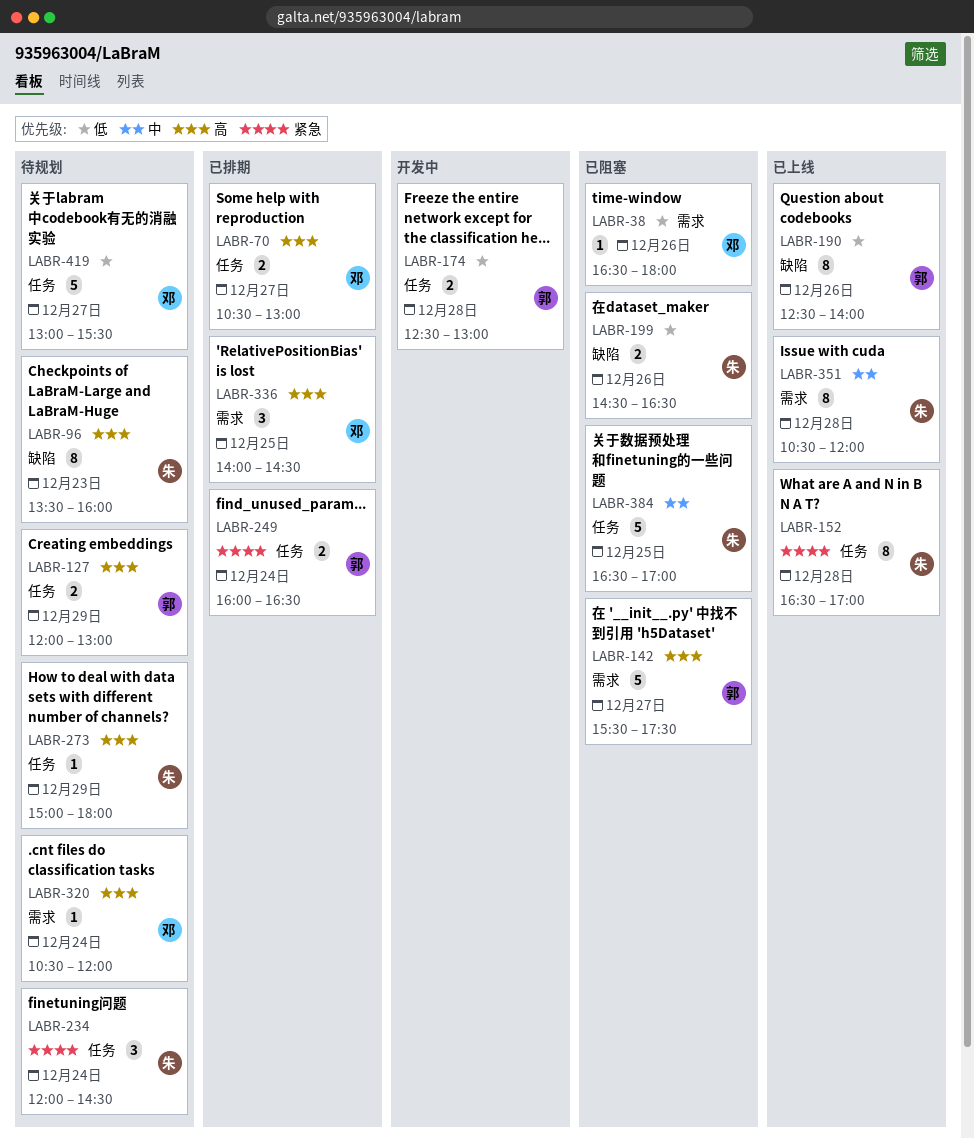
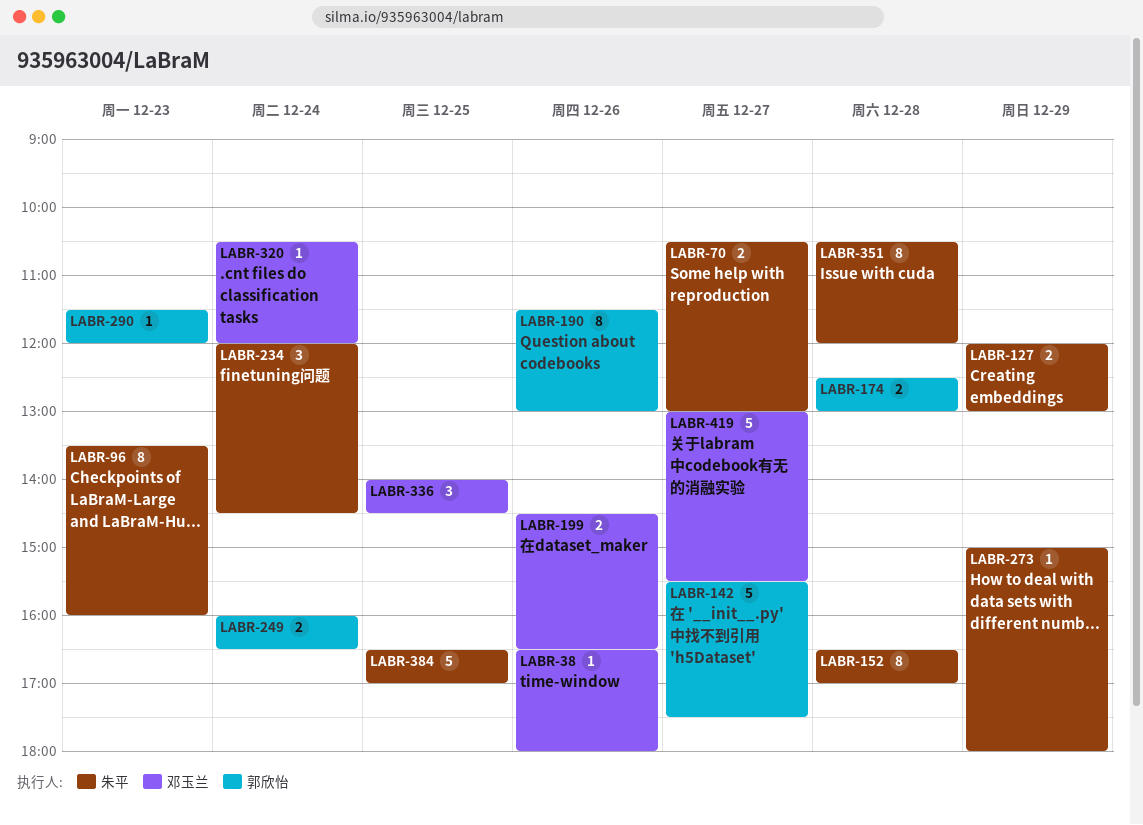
LABR-70, owner: 邓玉兰 -> 朱平
LABR-127, owner: 郭欣怡 -> 朱平
LABR-190, begins: 12:30 -> 11:30
LABR-190, ends: 14:00 -> 13:00
LABR-199, owner: 朱平 -> 邓玉兰
LABR-290: none -> present

